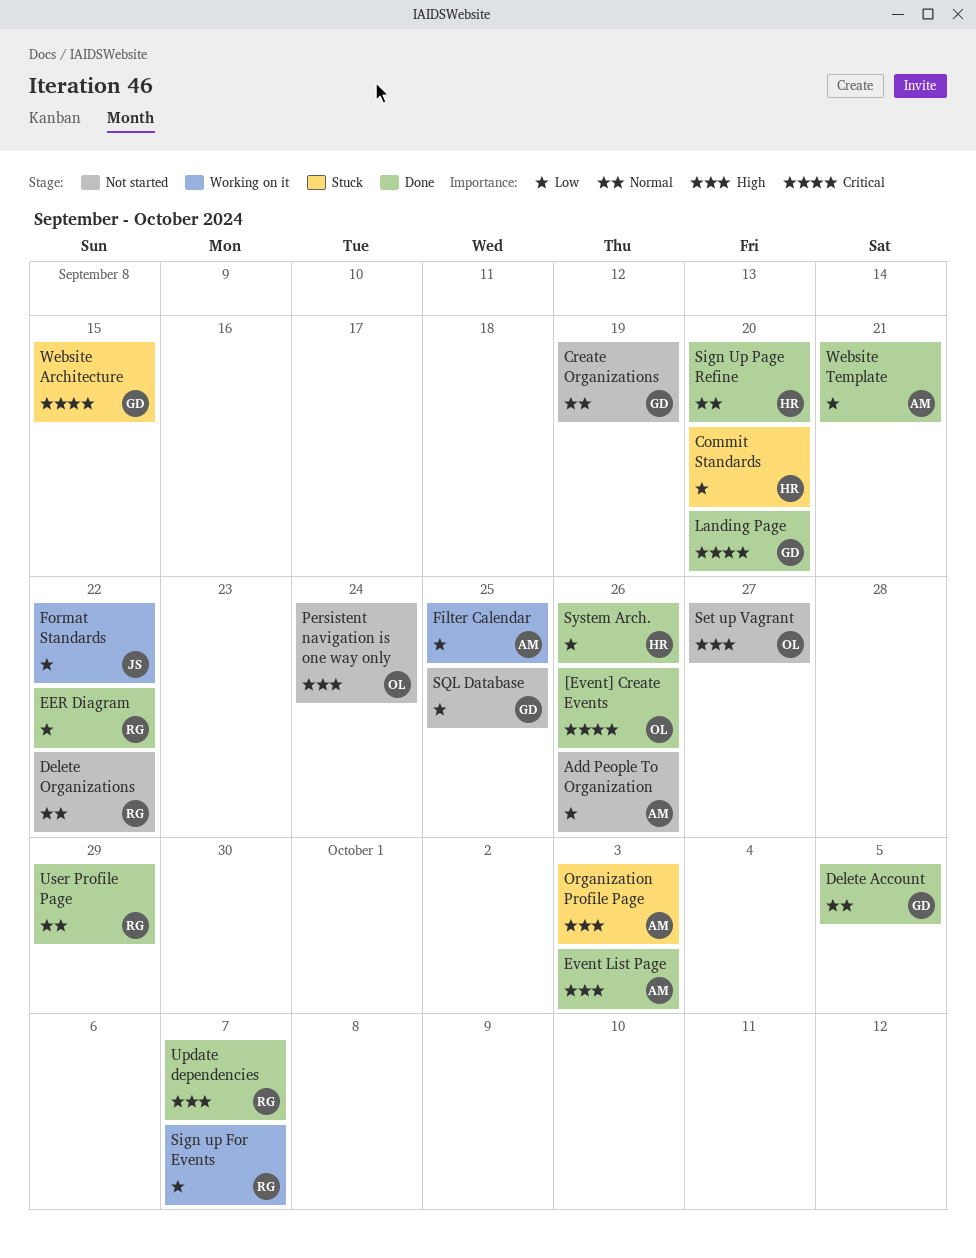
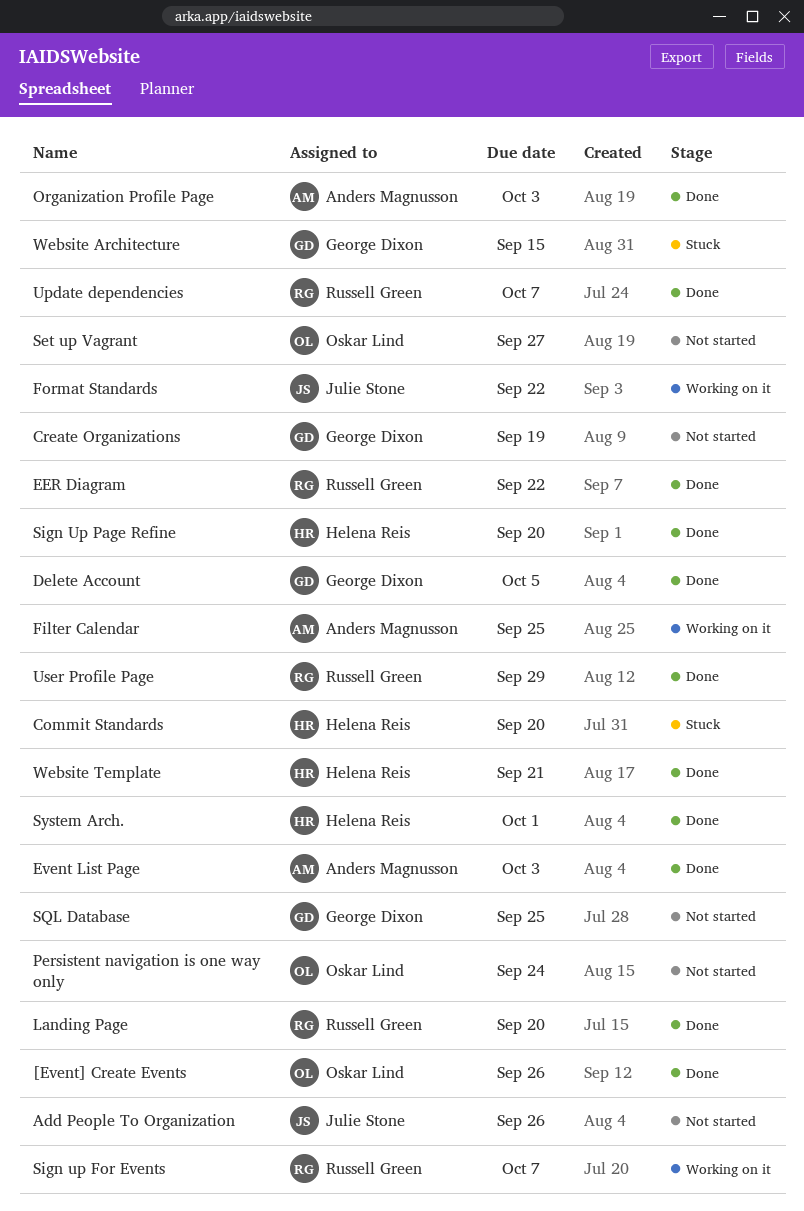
Add People To Organization, owner: Anders Magnusson -> Julie Stone
Delete Organizations: present -> none
Landing Page, owner: George Dixon -> Russell Green
Organization Profile Page, status: Stuck -> Done
System Arch., due: Sep 26 -> Oct 1
Website Template, owner: Anders Magnusson -> Helena Reis

